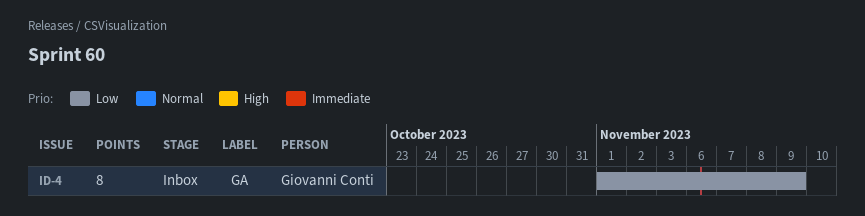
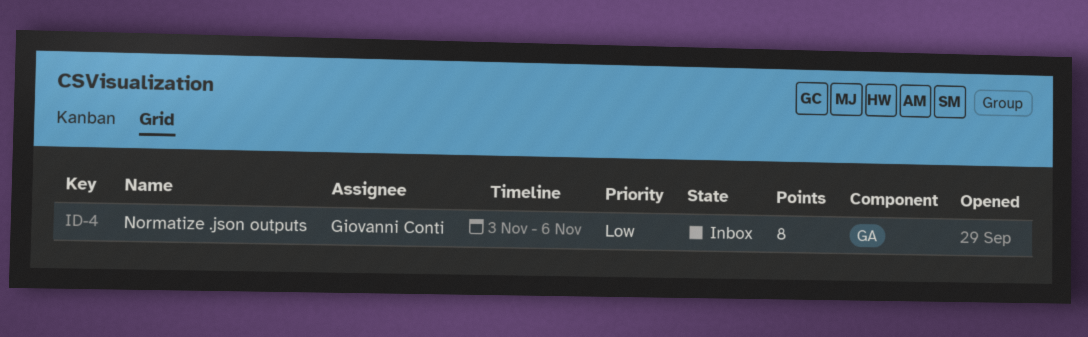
ID-4, start: Nov 1 -> Nov 3
ID-4, due: Nov 9 -> Nov 6

